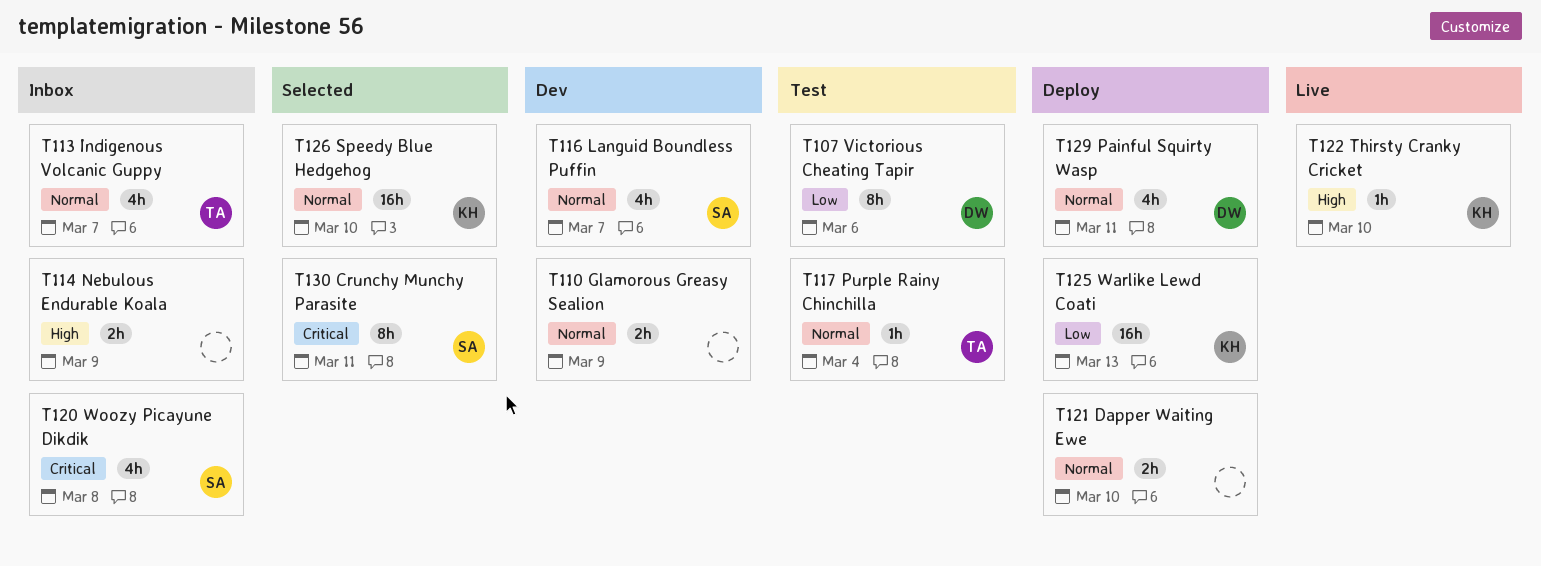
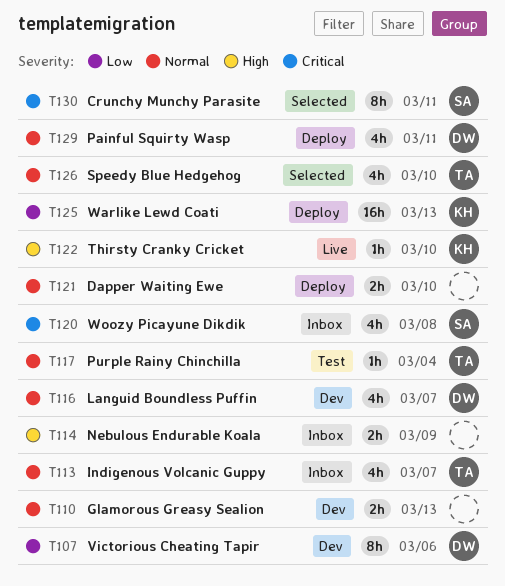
T107, status: Test -> Dev
T110, due: Mar 9 -> Mar 13
T116, owner: SA -> DW
T126, owner: KH -> TA
T126, estimate: 16h -> 4h

